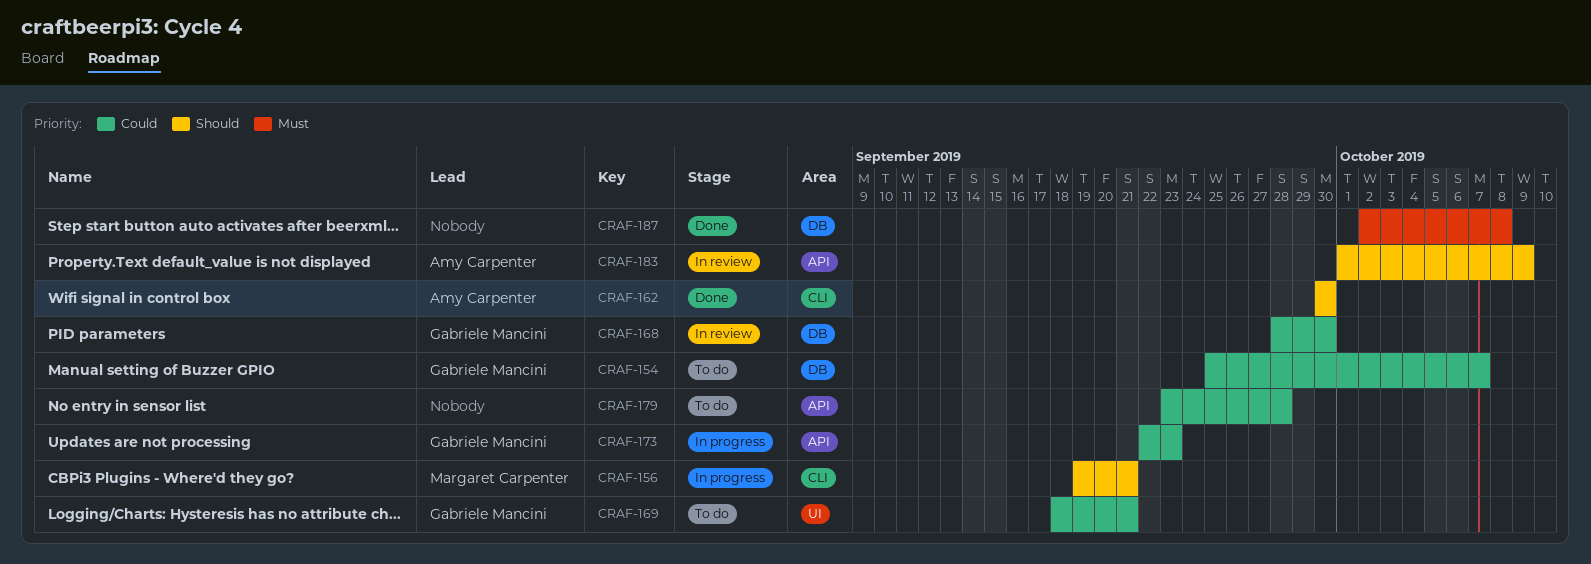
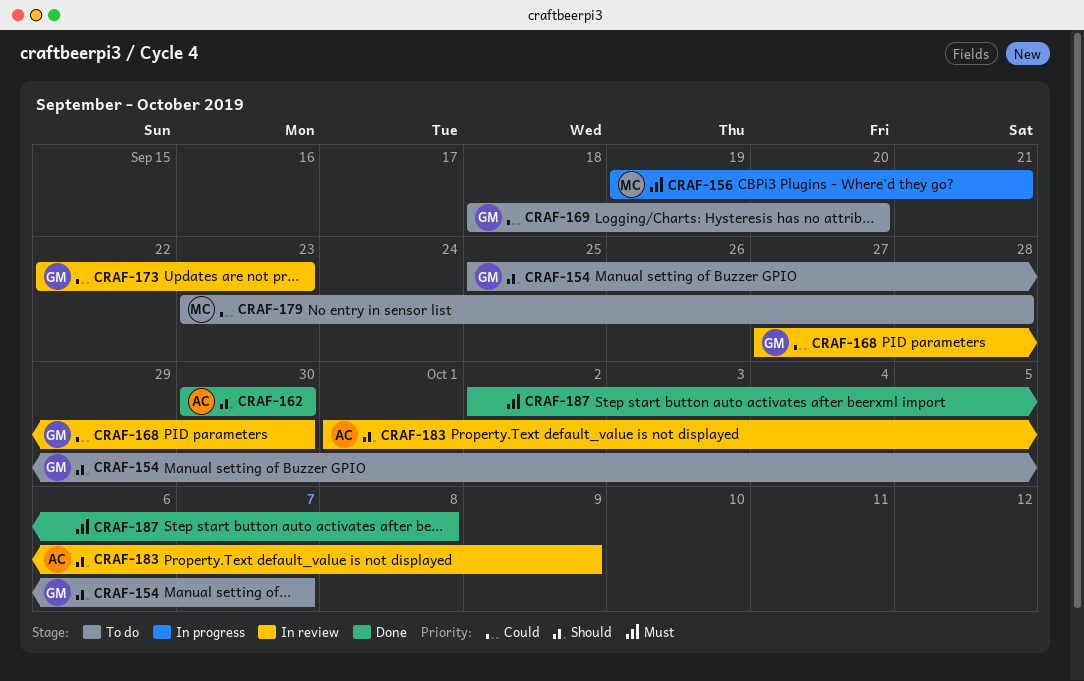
CRAF-154, priority: Could -> Should
CRAF-156, priority: Should -> Must
CRAF-168, start: Sep 28 -> Sep 27
CRAF-169, due: Sep 21 -> Sep 20
CRAF-173, status: In progress -> In review
CRAF-179, owner: none -> Margaret Carpenter

